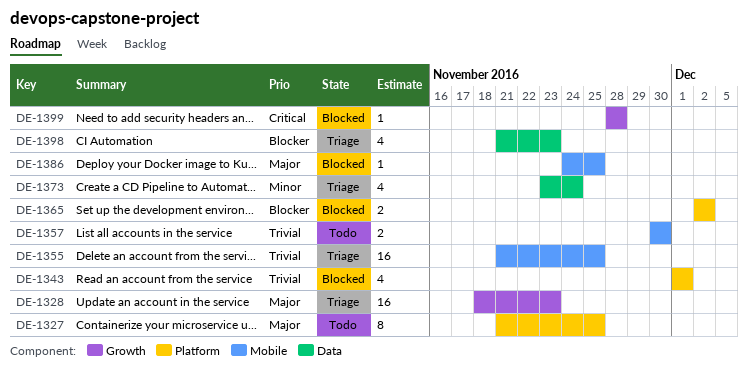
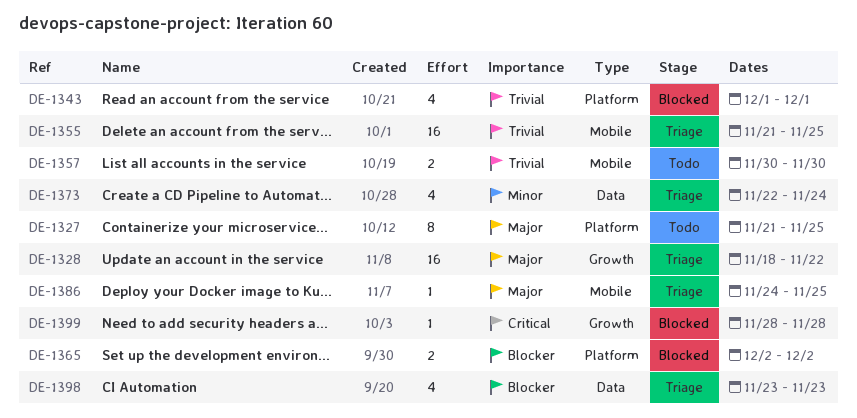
DE-1328, due: Nov 23 -> Nov 22
DE-1373, start: Nov 23 -> Nov 22
DE-1386, status: Blocked -> Triage
DE-1398, start: Nov 21 -> Nov 23

